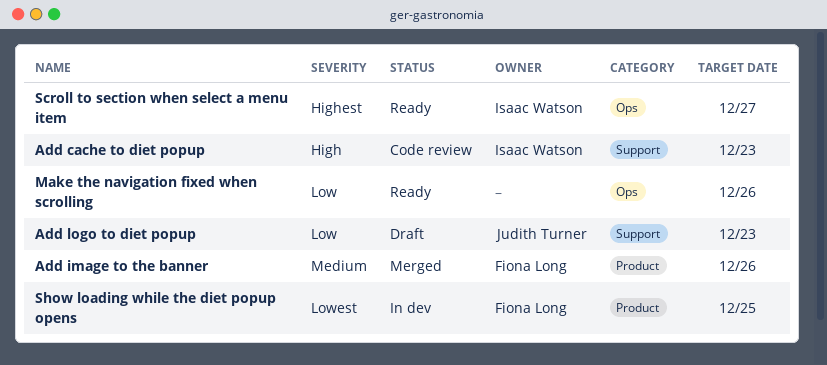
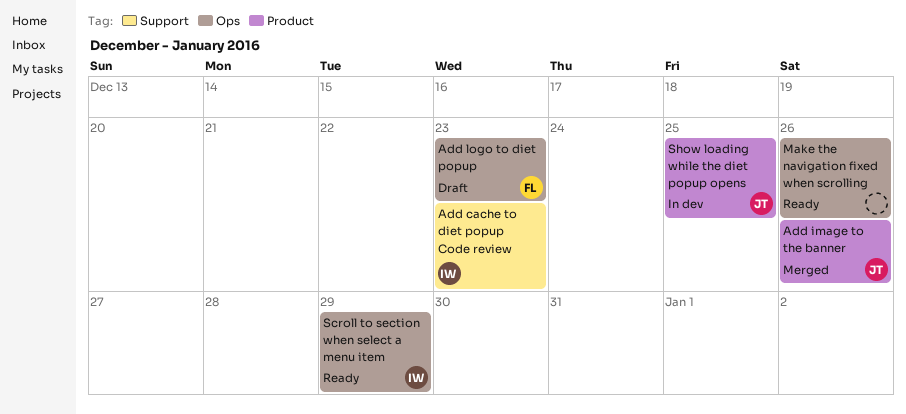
Add image to the banner, owner: Fiona Long -> Judith Turner
Add logo to diet popup, owner: Judith Turner -> Fiona Long
Add logo to diet popup, label: Support -> Ops
Scroll to section when select a menu item, due: Dec 27 -> Dec 29
Show loading while the diet popup opens, owner: Fiona Long -> Judith Turner

